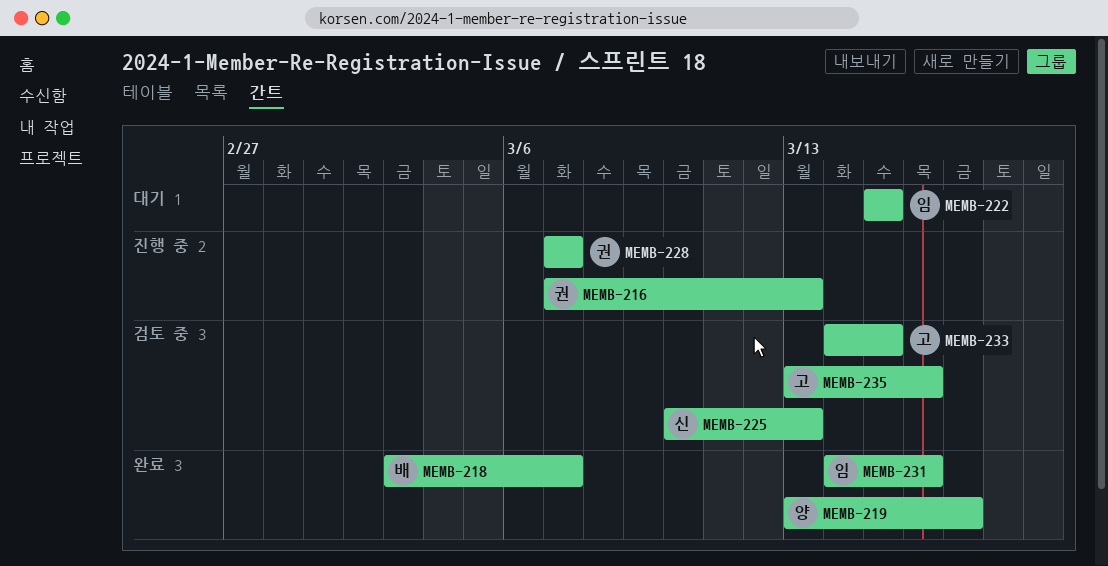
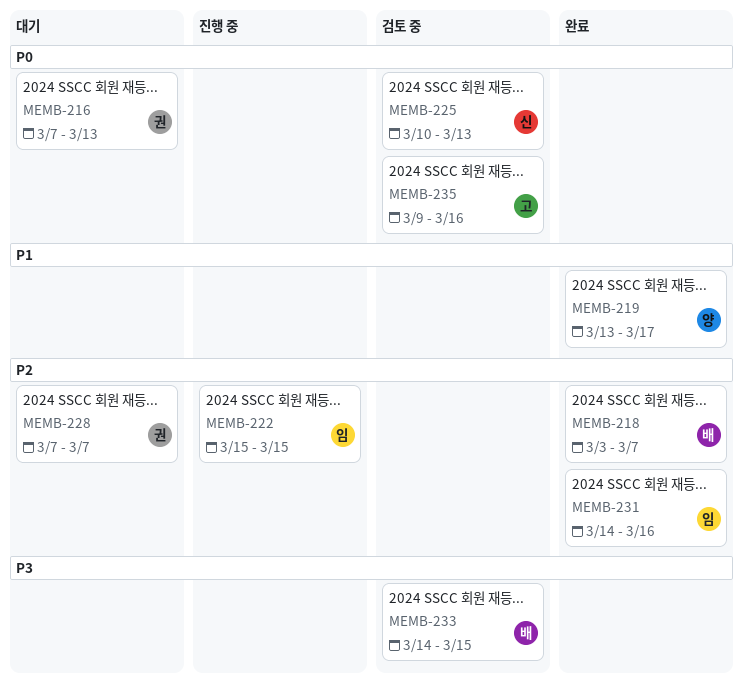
MEMB-216, status: 진행 중 -> 대기
MEMB-222, status: 대기 -> 진행 중
MEMB-228, status: 진행 중 -> 대기
MEMB-233, owner: 고 -> 배
MEMB-235, start: Mar 13 -> Mar 9

